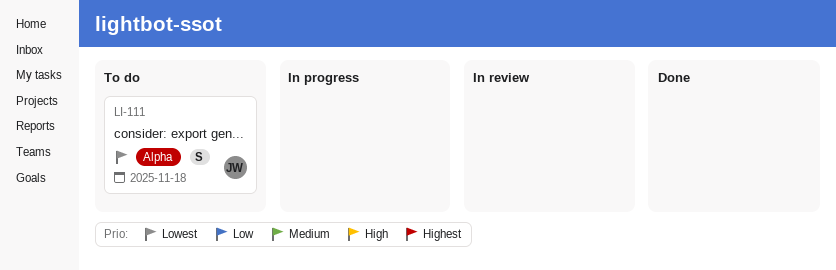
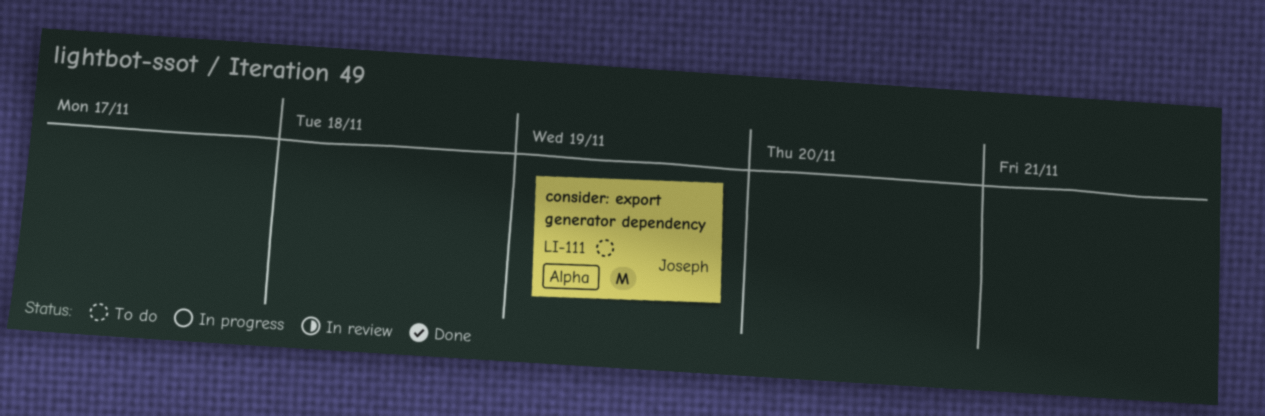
LI-111, estimate: S -> M
LI-111, due: Nov 18 -> Nov 19

